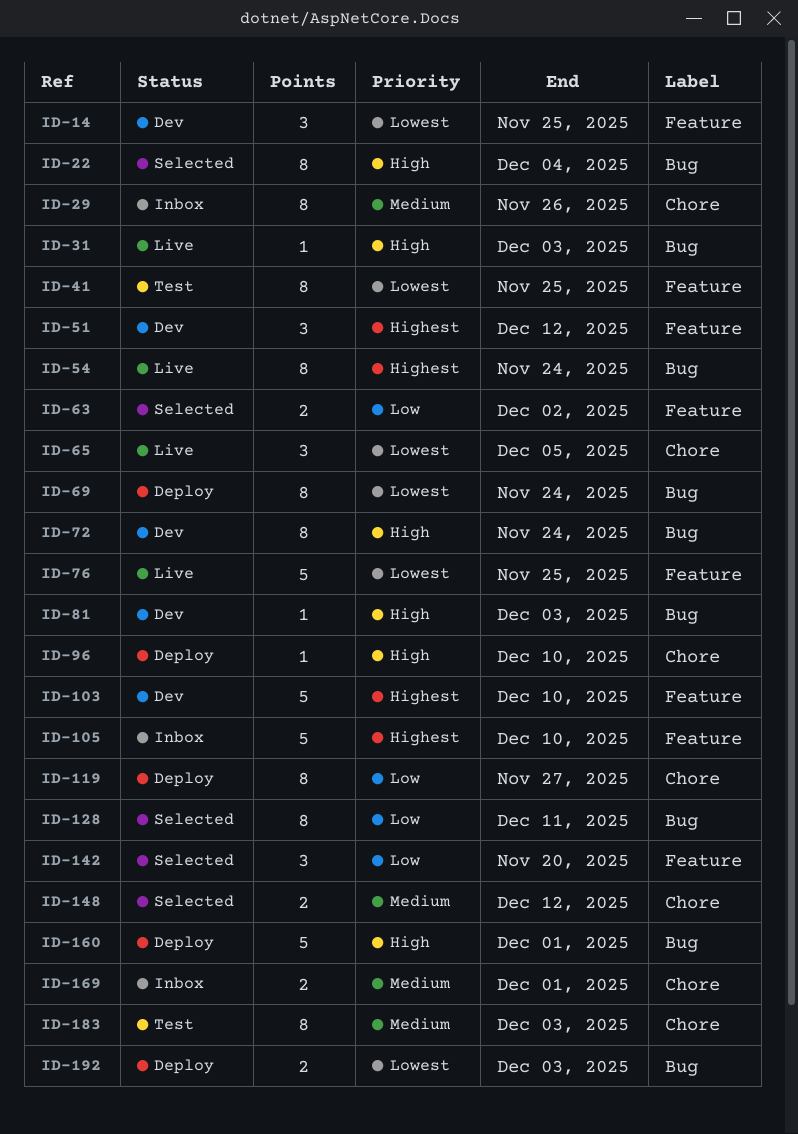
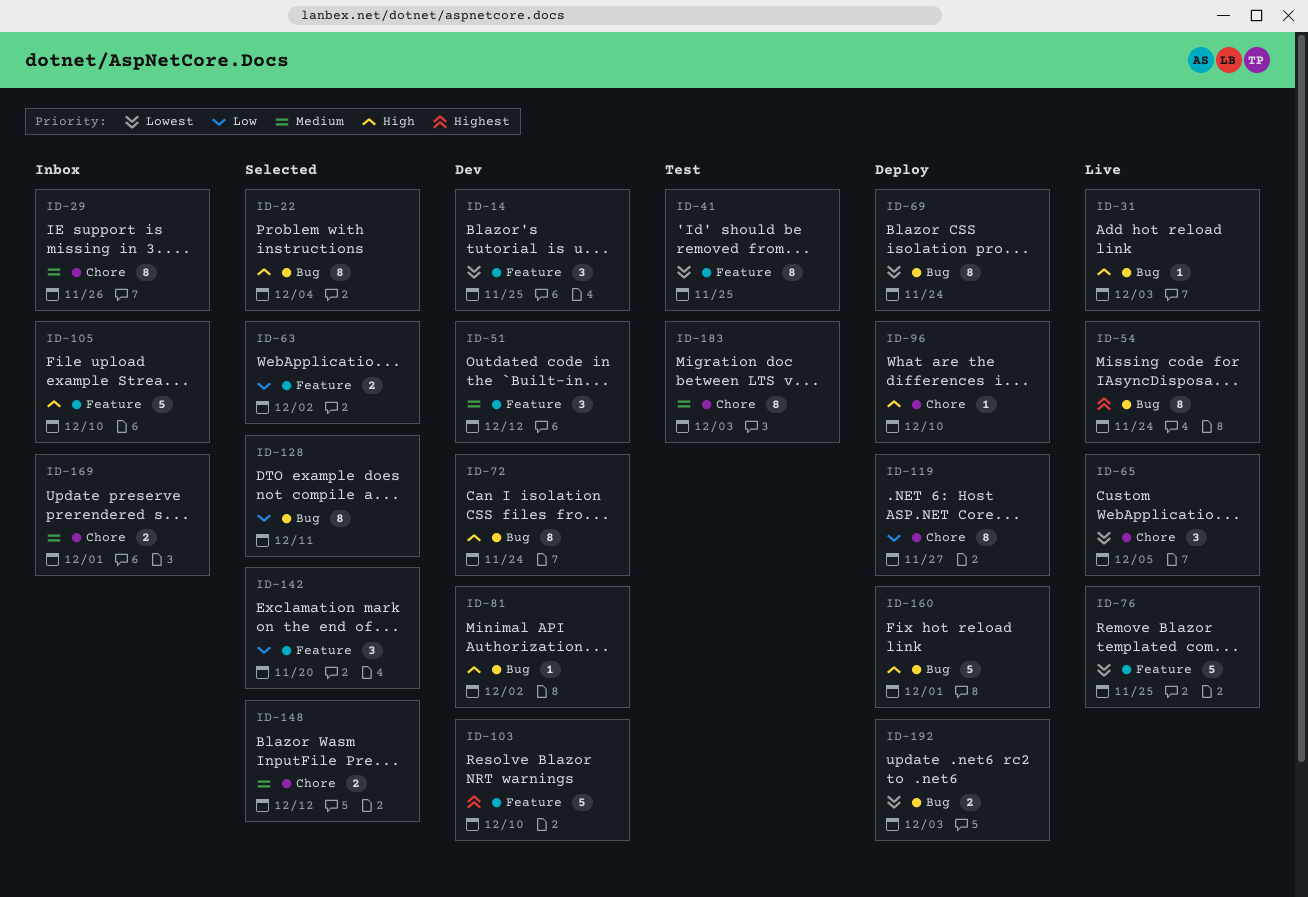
ID-51, priority: Highest -> Medium
ID-81, due: Dec 3 -> Dec 2
ID-105, priority: Highest -> High

